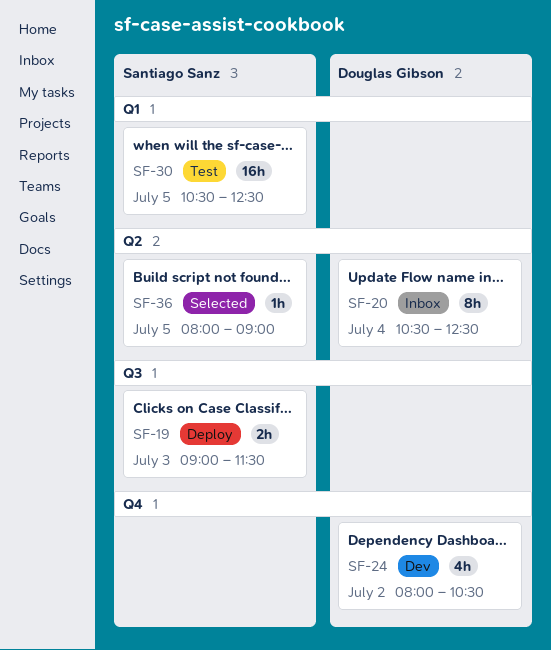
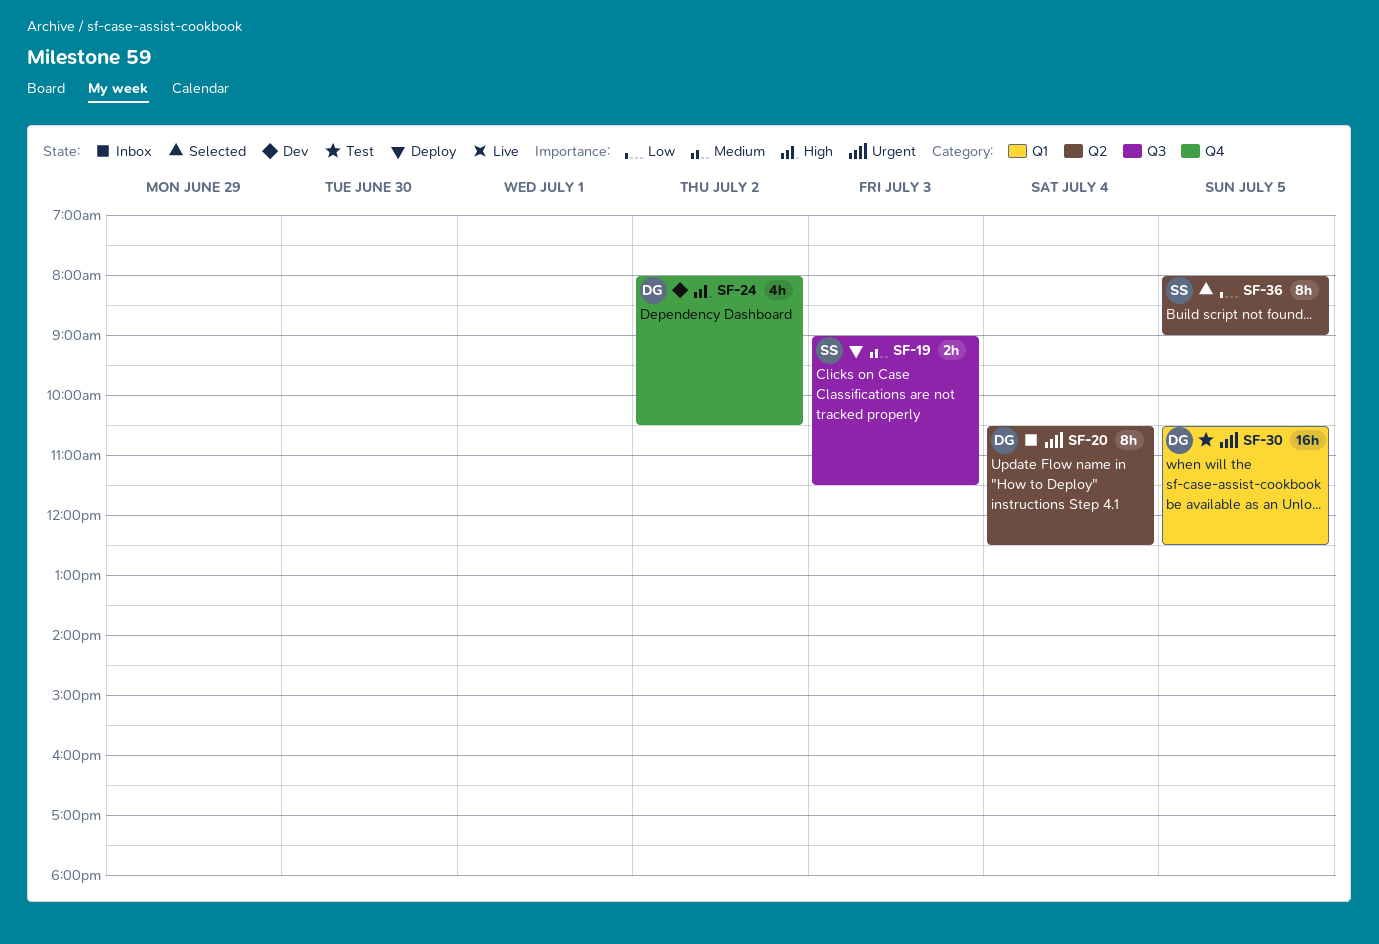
SF-30, owner: Santiago Sanz -> Douglas Gibson
SF-36, estimate: 1h -> 8h

